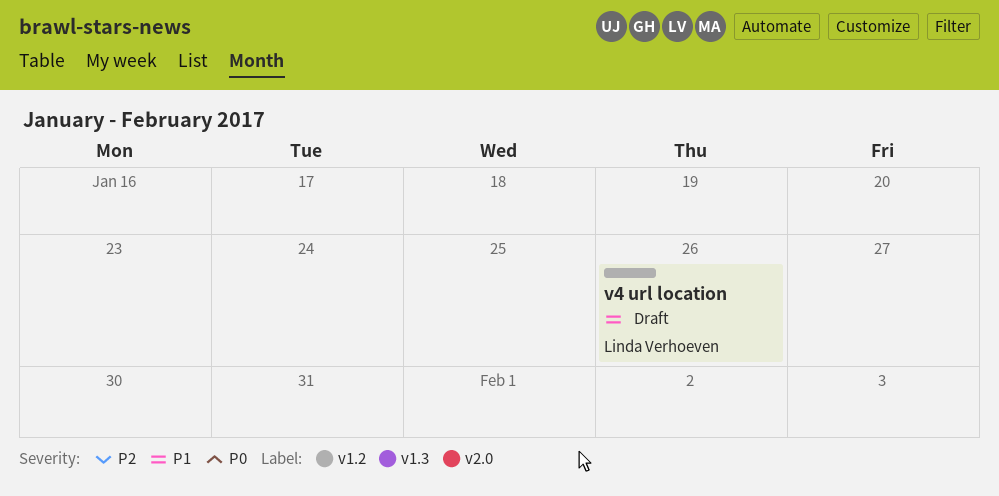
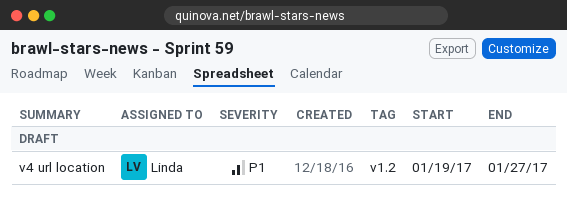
v4 url location, due: Jan 26 -> Jan 27

